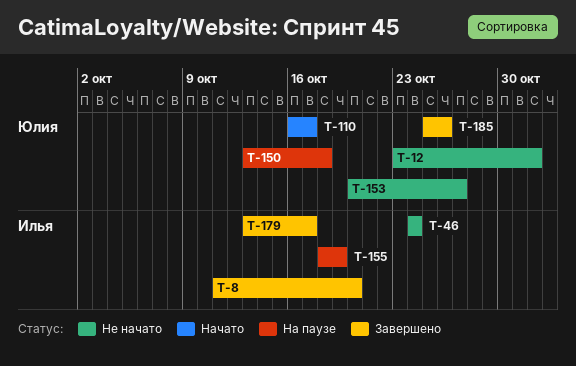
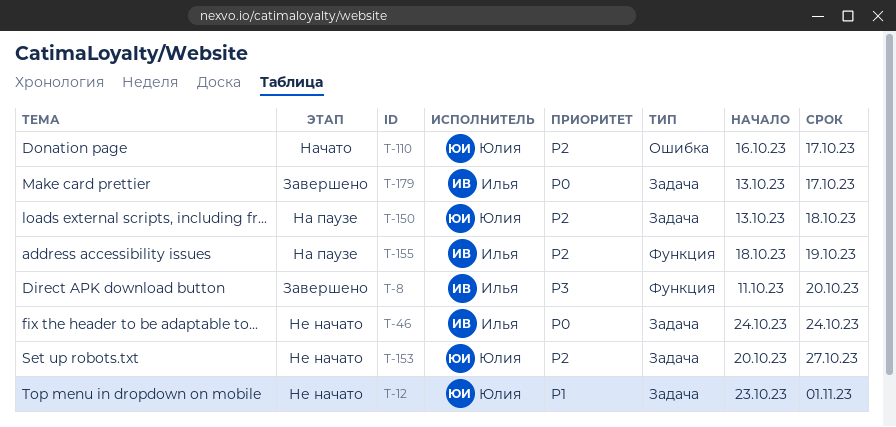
T-185: present -> none

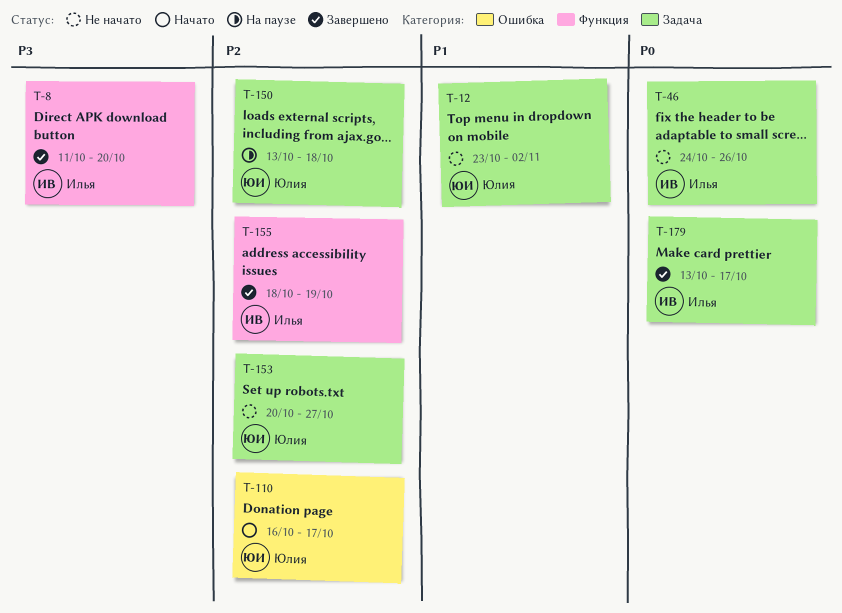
T-12, due: Nov 1 -> Nov 2
T-46, due: Oct 24 -> Oct 26
T-155, status: На паузе -> Завершено

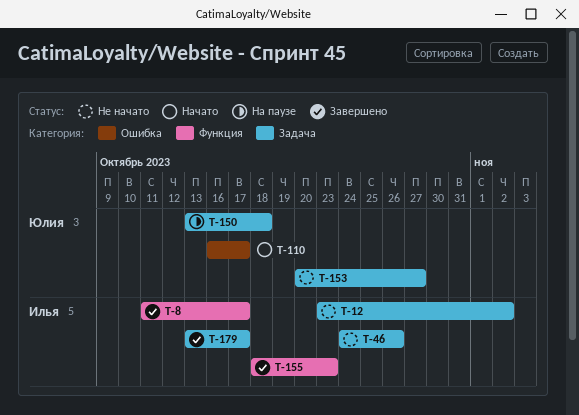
T-8, due: Oct 20 -> Oct 17
T-12, owner: Юлия -> Илья
T-155, due: Oct 19 -> Oct 23

